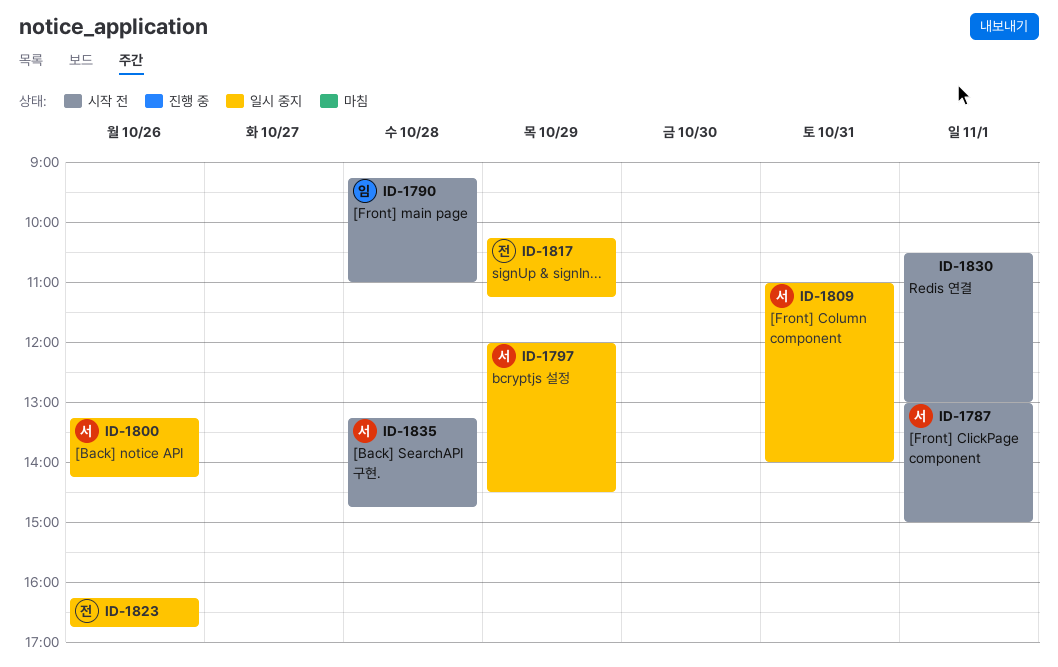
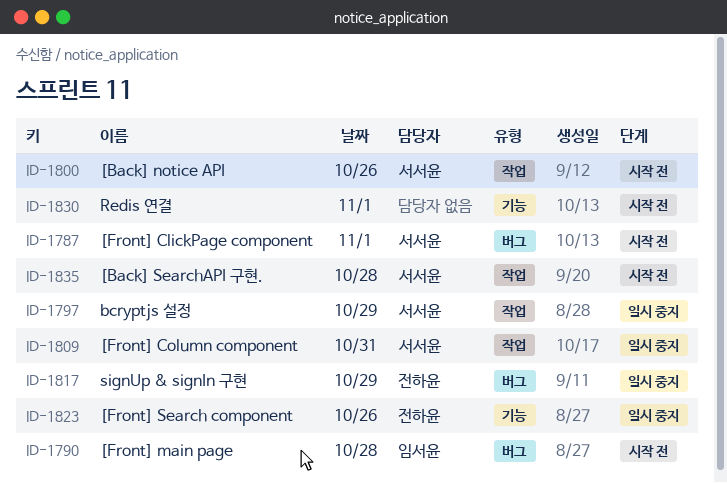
ID-1800, status: 일시 중지 -> 시작 전

